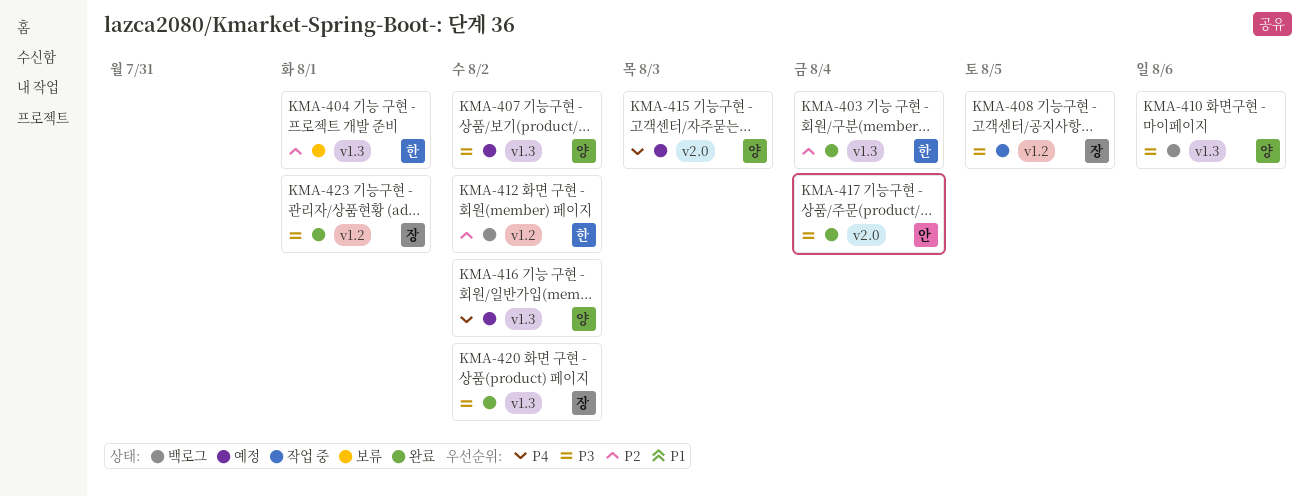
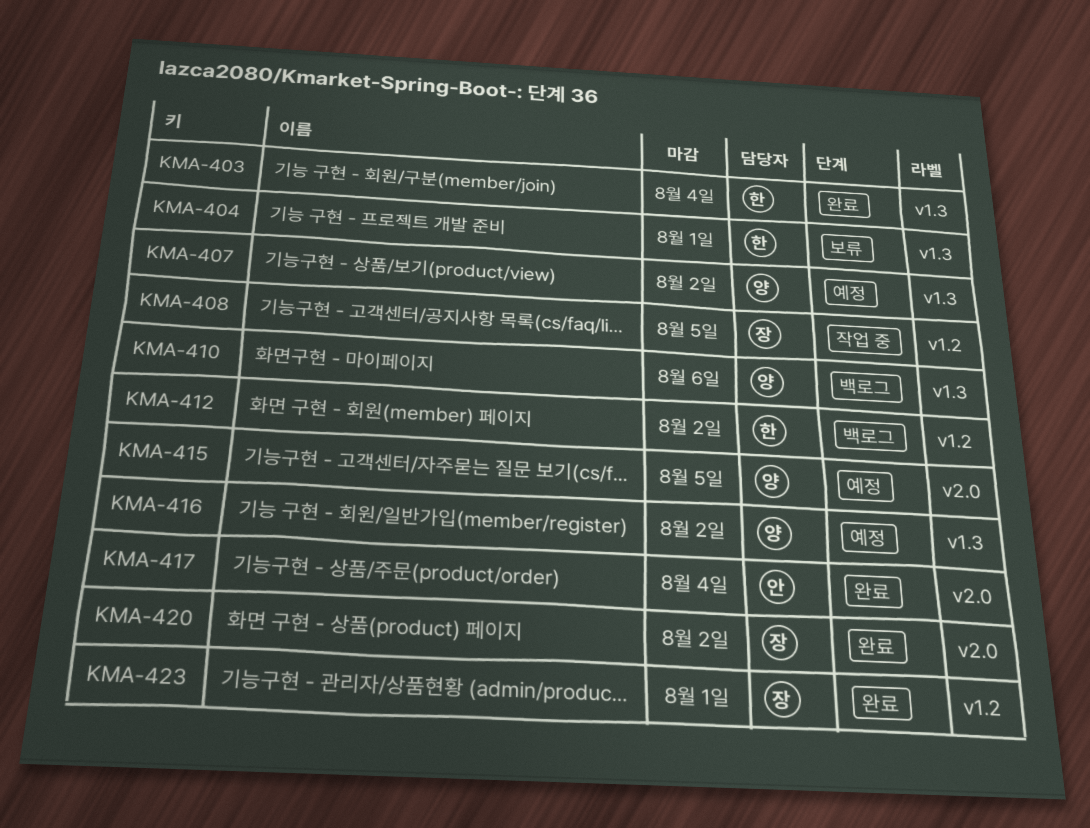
KMA-415, due: Aug 3 -> Aug 5
KMA-420, label: v1.3 -> v2.0

